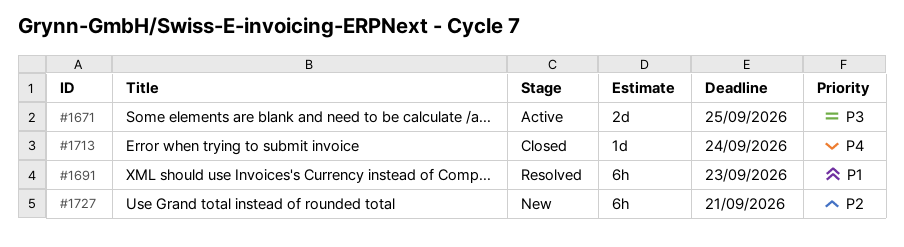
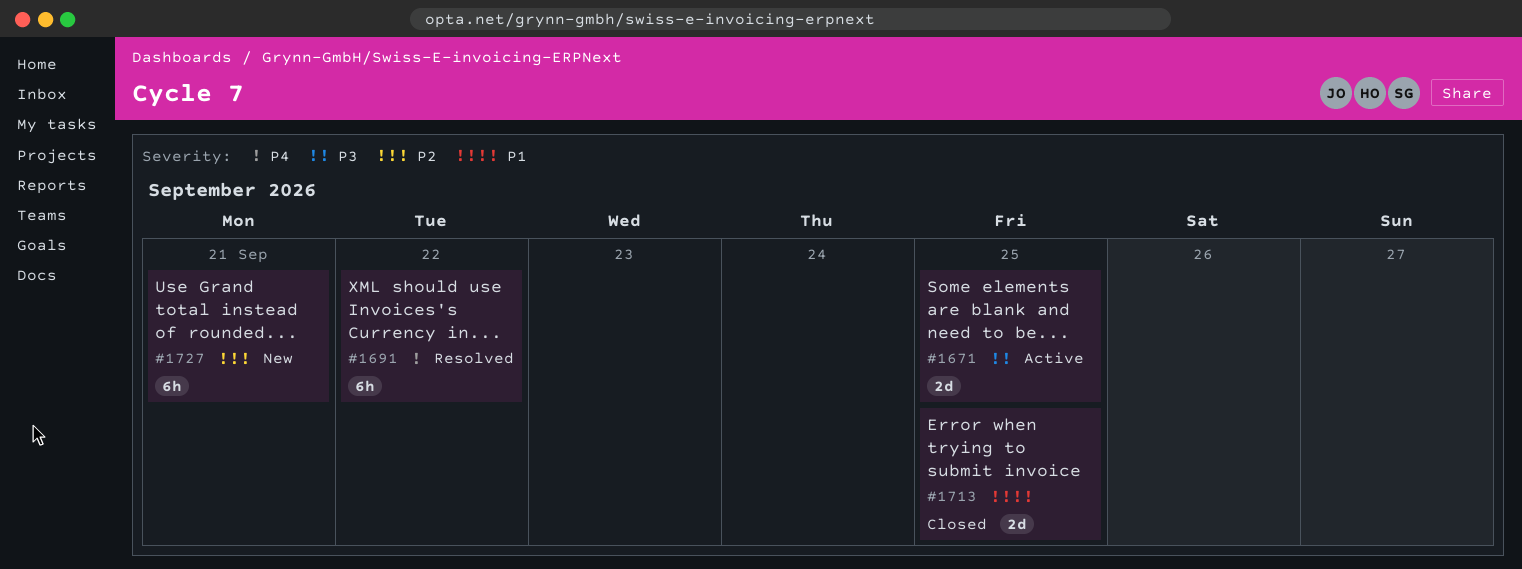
#1691, priority: P1 -> P4
#1691, due: Sep 23 -> Sep 22
#1713, priority: P4 -> P1
#1713, estimate: 1d -> 2d
#1713, due: Sep 24 -> Sep 25

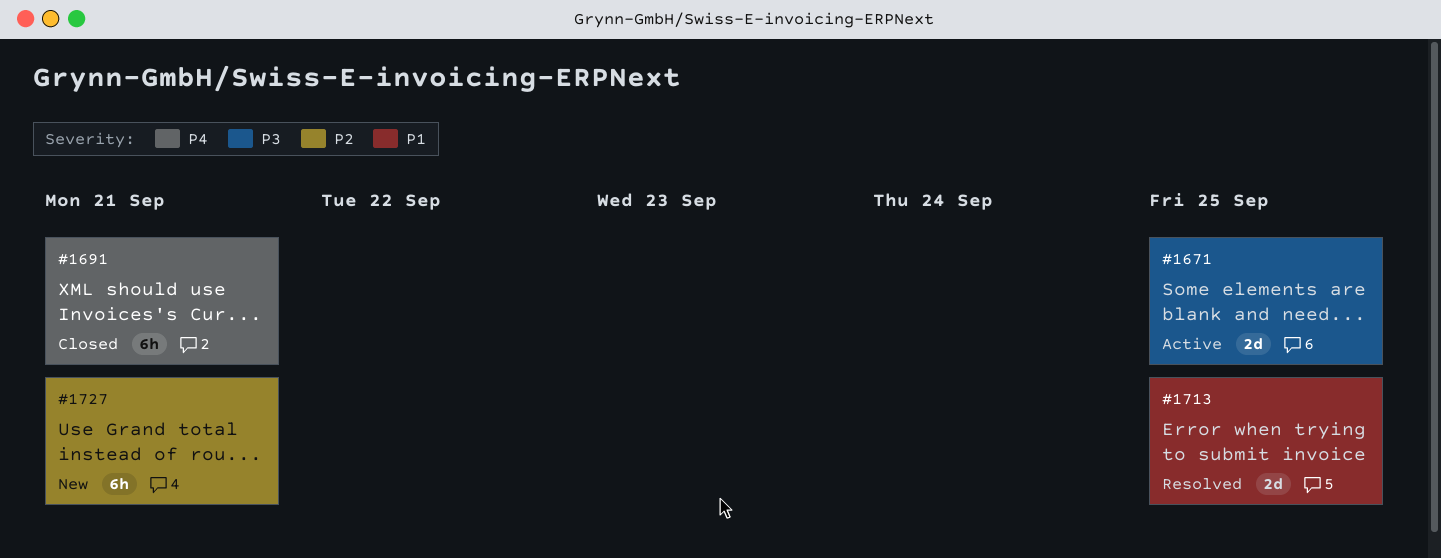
#1691, status: Resolved -> Closed
#1691, due: Sep 22 -> Sep 21
#1713, status: Closed -> Resolved

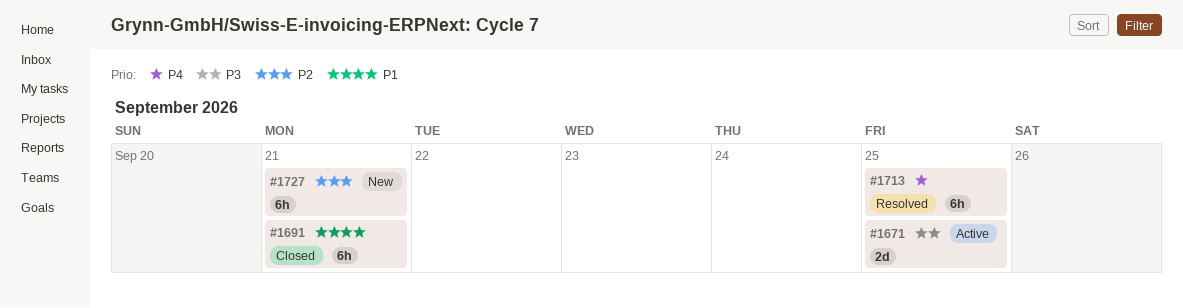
#1691, priority: P4 -> P1
#1713, priority: P1 -> P4
#1713, estimate: 2d -> 6h

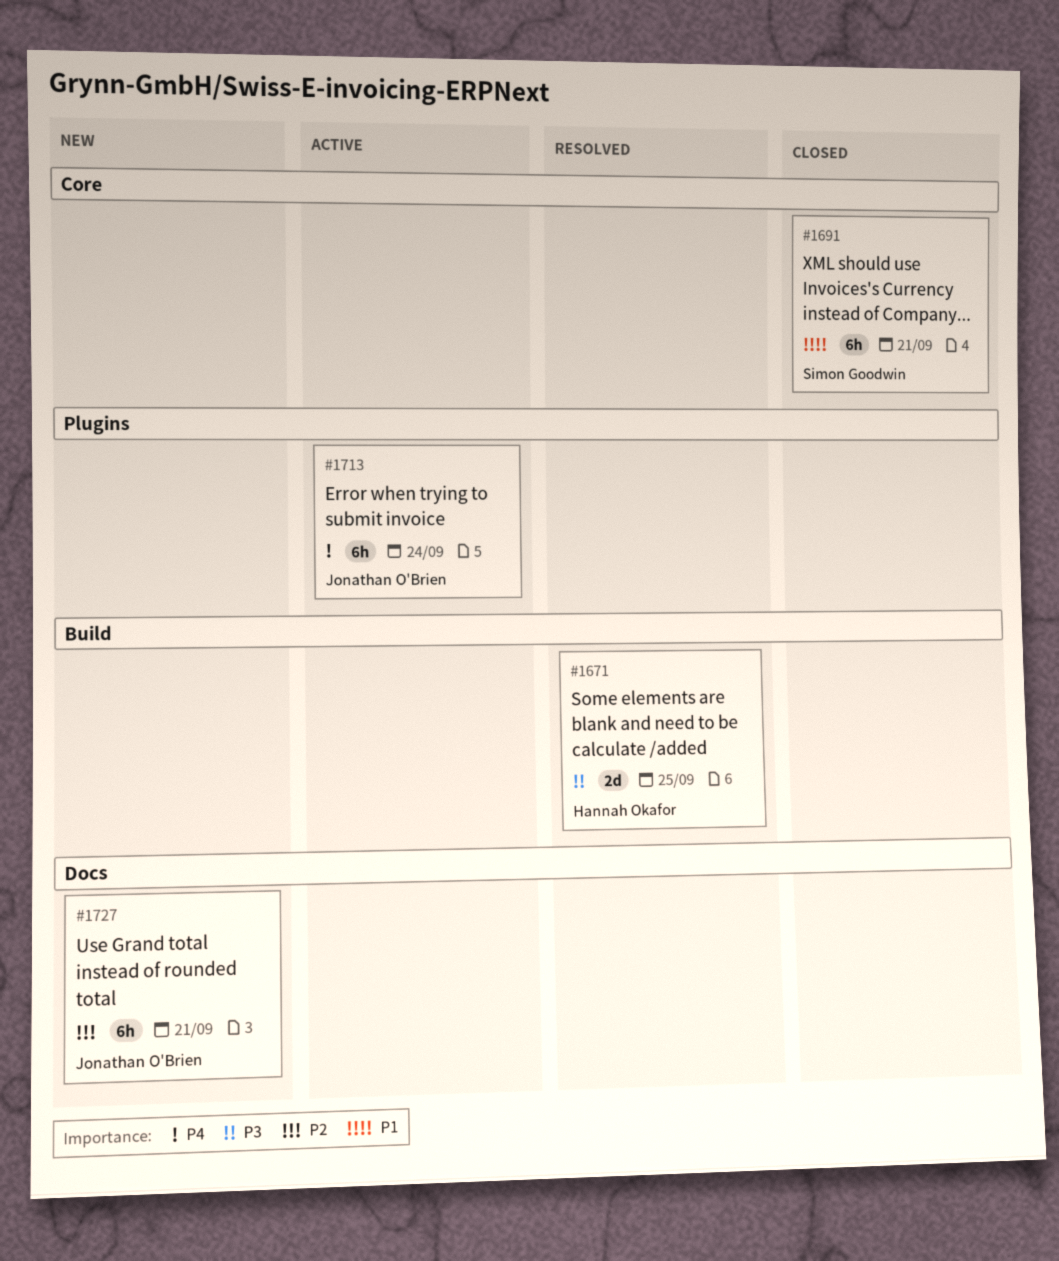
#1671, status: Active -> Resolved
#1713, status: Resolved -> Active
#1713, due: Sep 25 -> Sep 24

